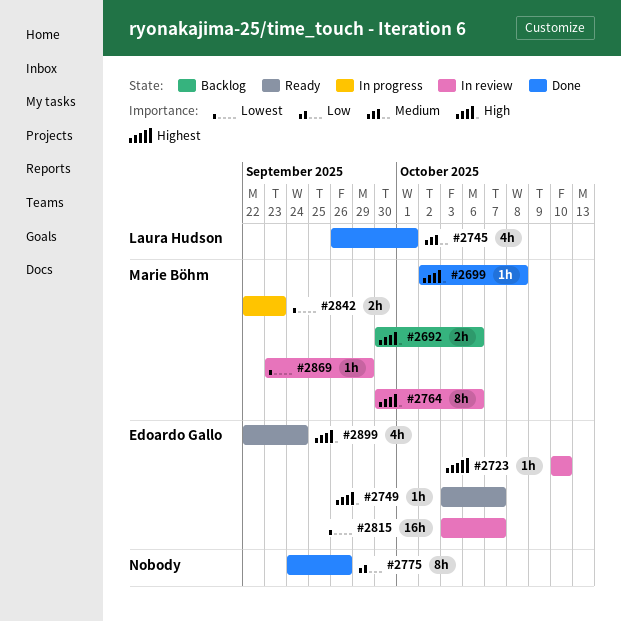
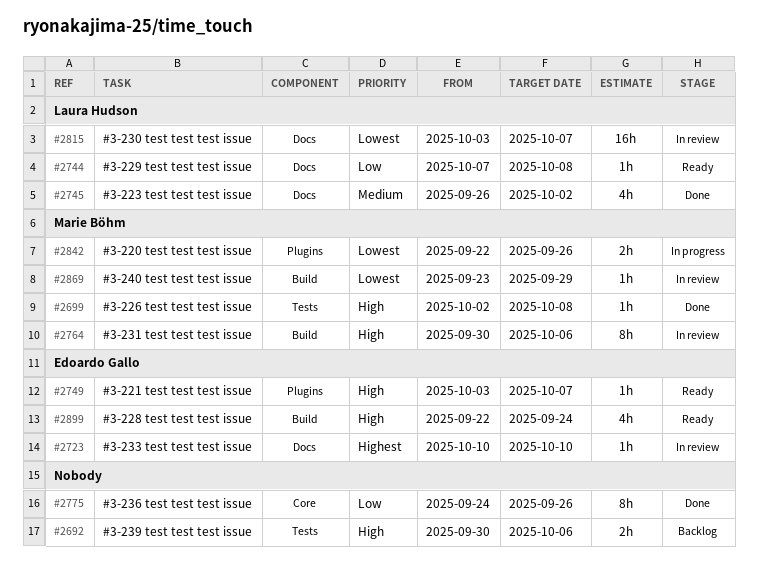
#2692, owner: Marie Böhm -> none
#2744: none -> present
#2745, due: Oct 1 -> Oct 2
#2815, owner: Edoardo Gallo -> Laura Hudson
#2842, due: Sep 23 -> Sep 26

